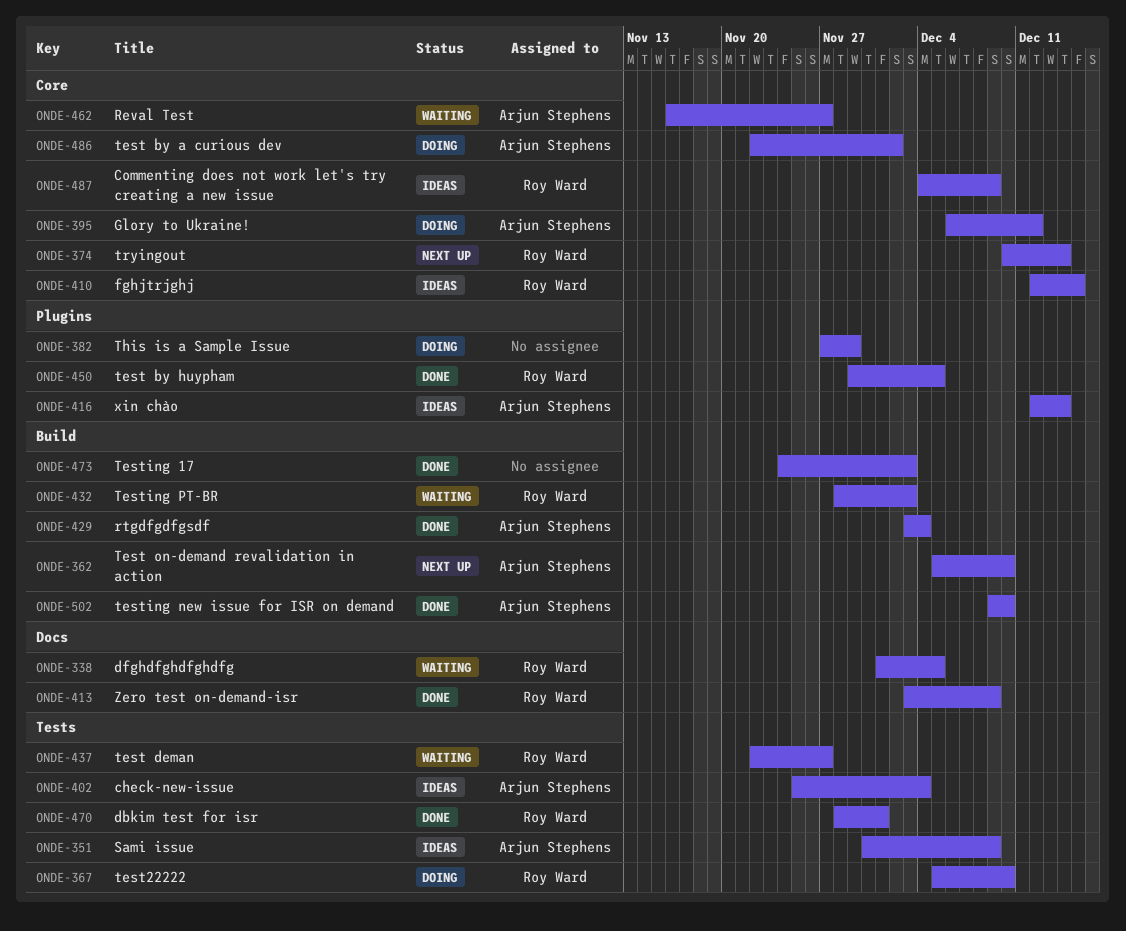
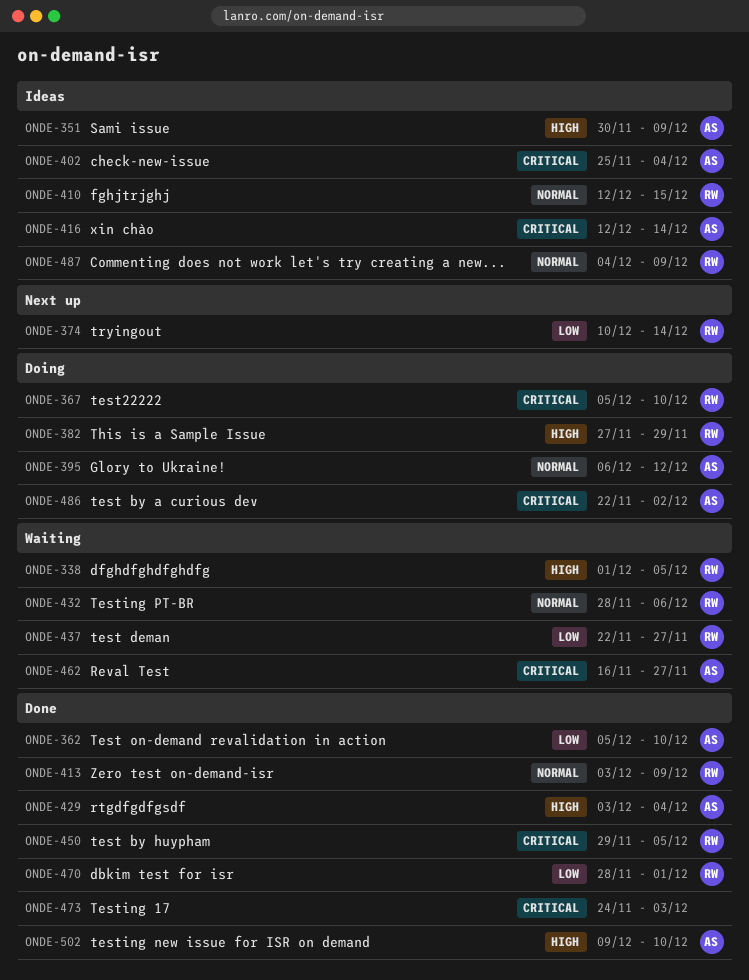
ONDE-362, status: Next up -> Done
ONDE-382, owner: none -> Roy Ward
ONDE-432, due: Dec 3 -> Dec 6

